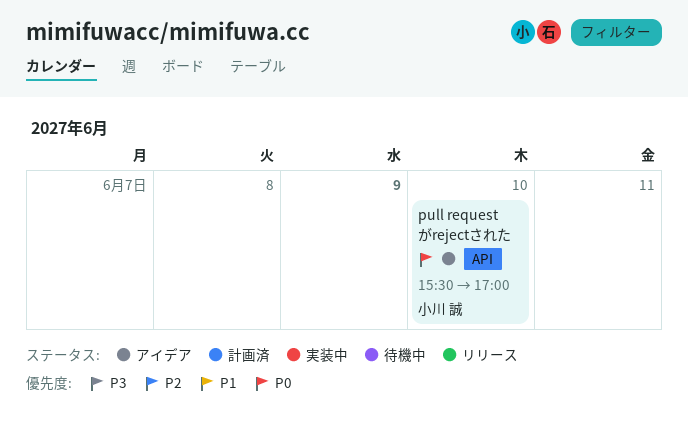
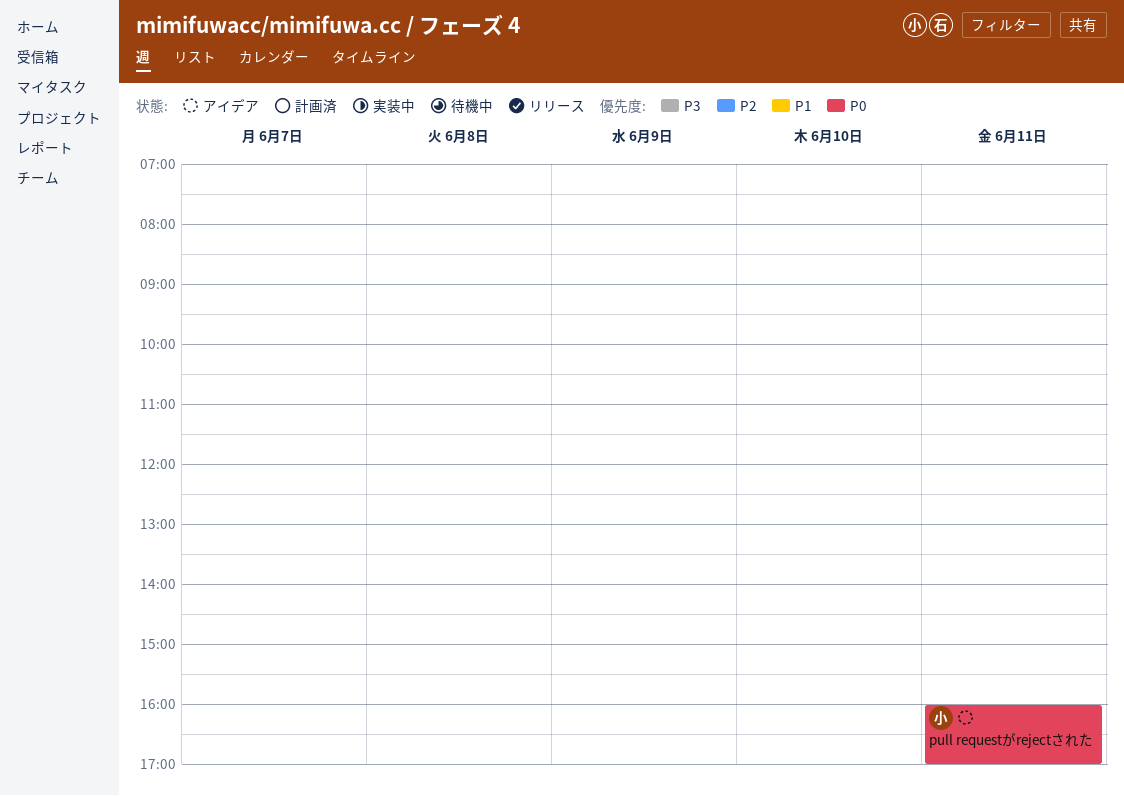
pull requestがrejectされた, day: Jun 10 -> Jun 11
pull requestがrejectされた, begins: 15:30 -> 16:00

